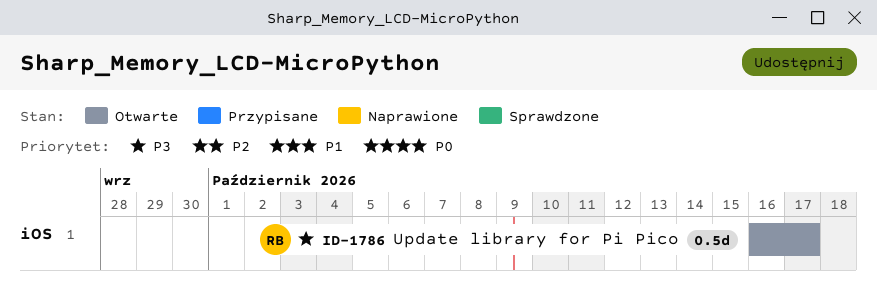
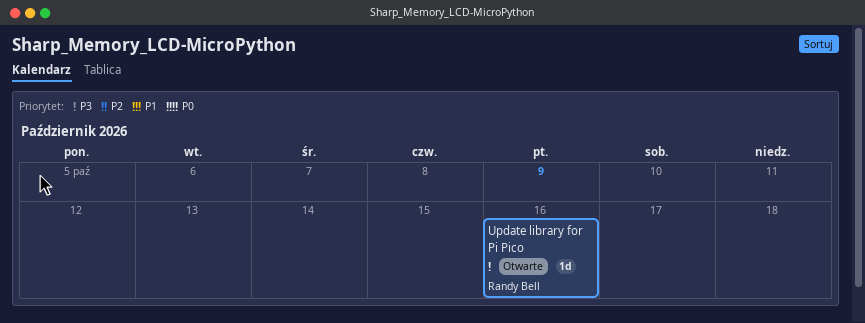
Update library for Pi Pico, estimate: 0.5d -> 1d
Update library for Pi Pico, due: Oct 17 -> Oct 16

